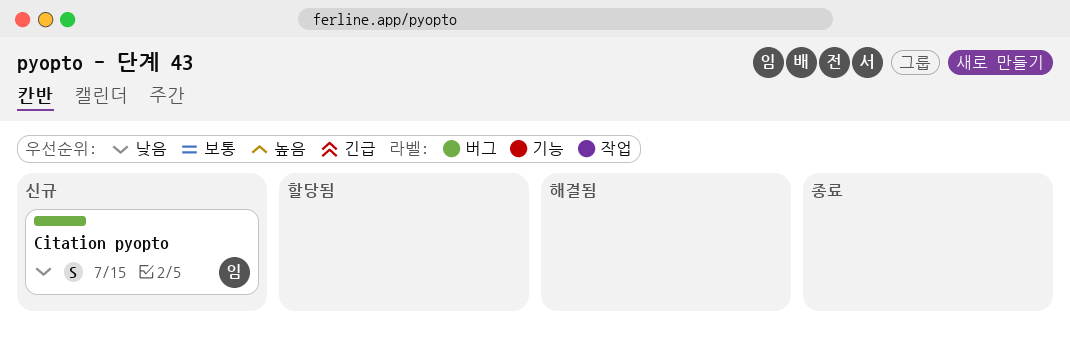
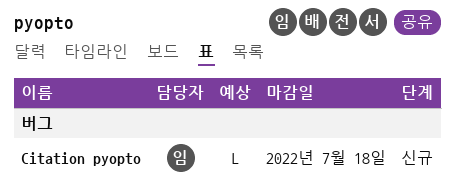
Citation pyopto, estimate: S -> L
Citation pyopto, due: Jul 15 -> Jul 18

